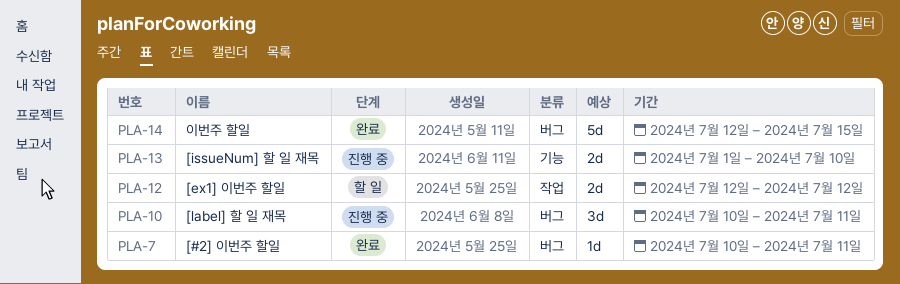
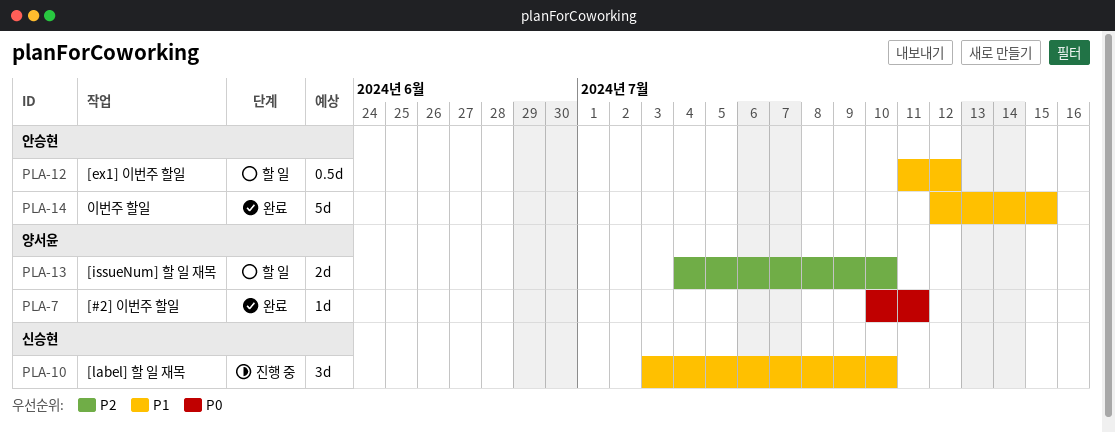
PLA-10, start: Jul 10 -> Jul 3
PLA-10, due: Jul 11 -> Jul 10
PLA-12, estimate: 2d -> 0.5d
PLA-12, start: Jul 12 -> Jul 11
PLA-13, status: 진행 중 -> 할 일
PLA-13, start: Jul 1 -> Jul 4

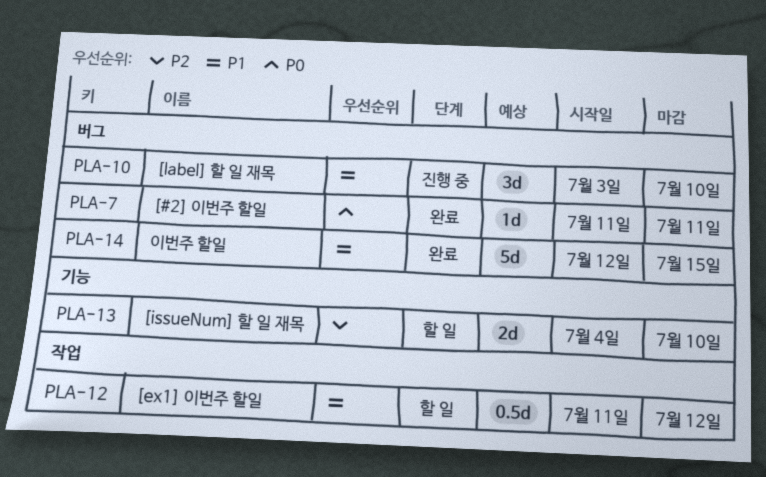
PLA-7, start: Jul 10 -> Jul 11

